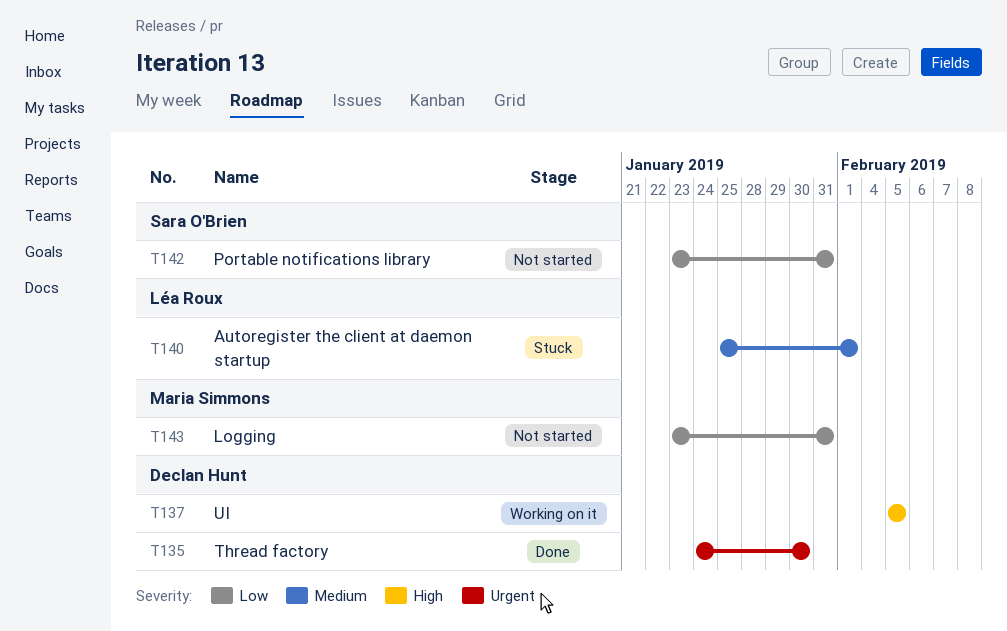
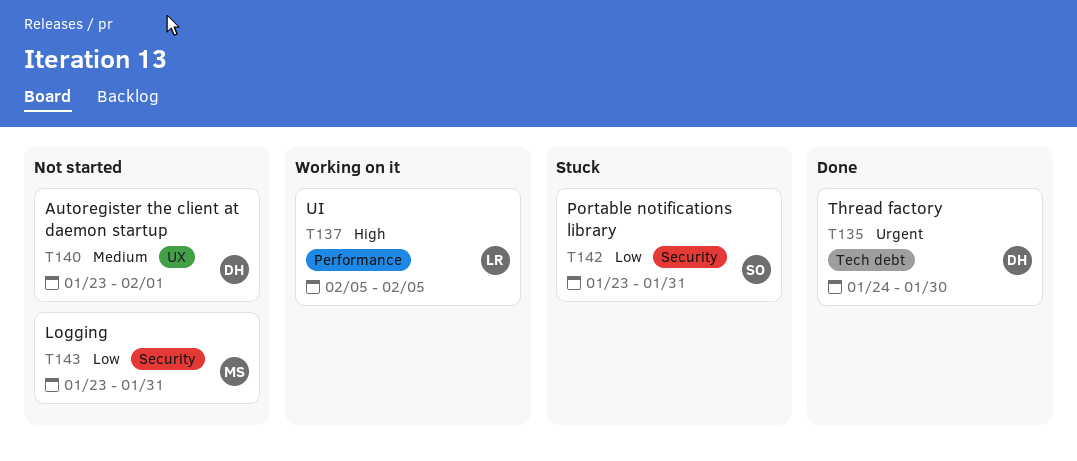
T137, owner: Declan Hunt -> Léa Roux
T140, status: Stuck -> Not started
T140, owner: Léa Roux -> Declan Hunt
T140, start: Jan 25 -> Jan 23
T142, status: Not started -> Stuck

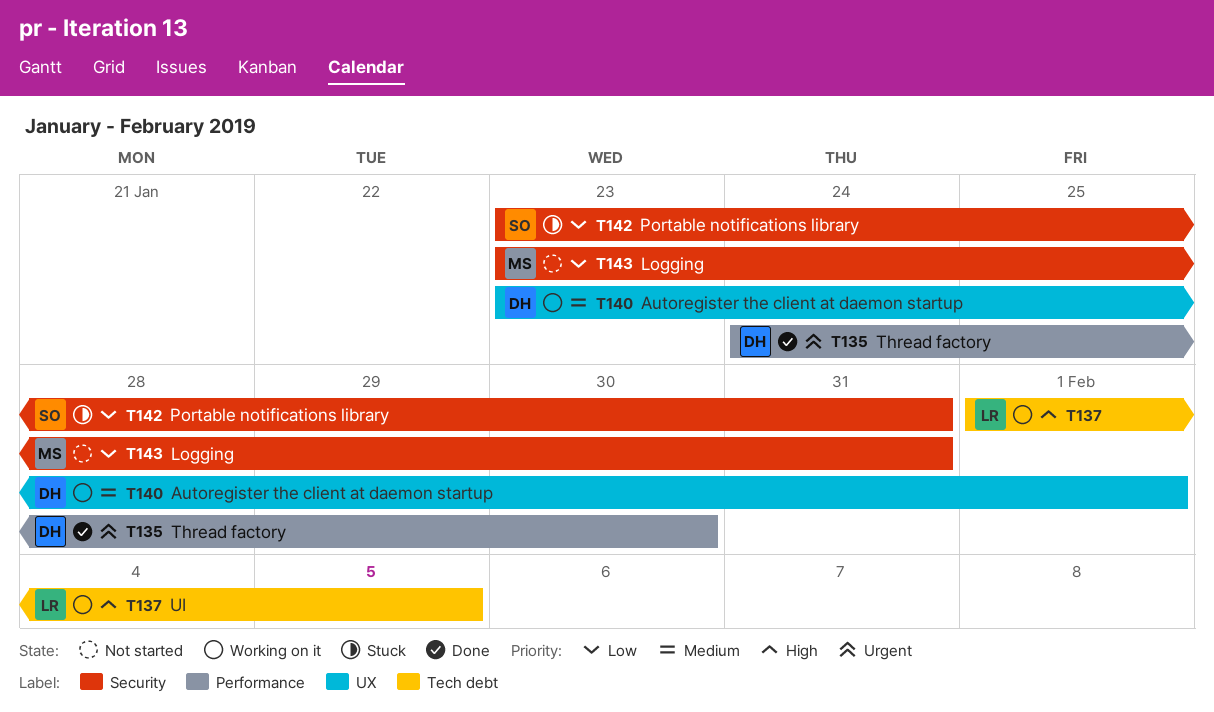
T135, label: Tech debt -> Performance
T137, label: Performance -> Tech debt
T137, start: Feb 5 -> Feb 1
T140, status: Not started -> Working on it

